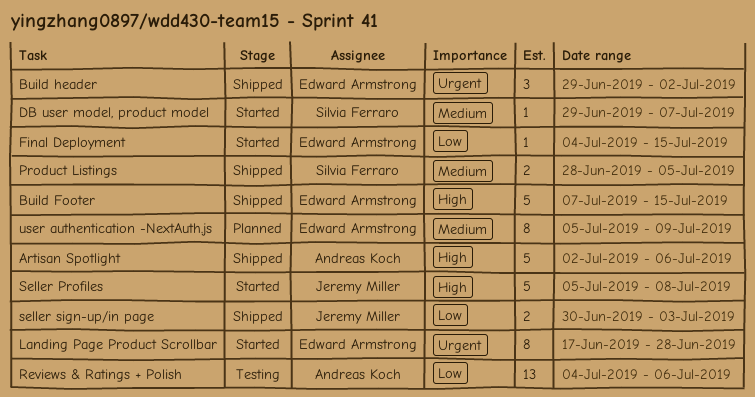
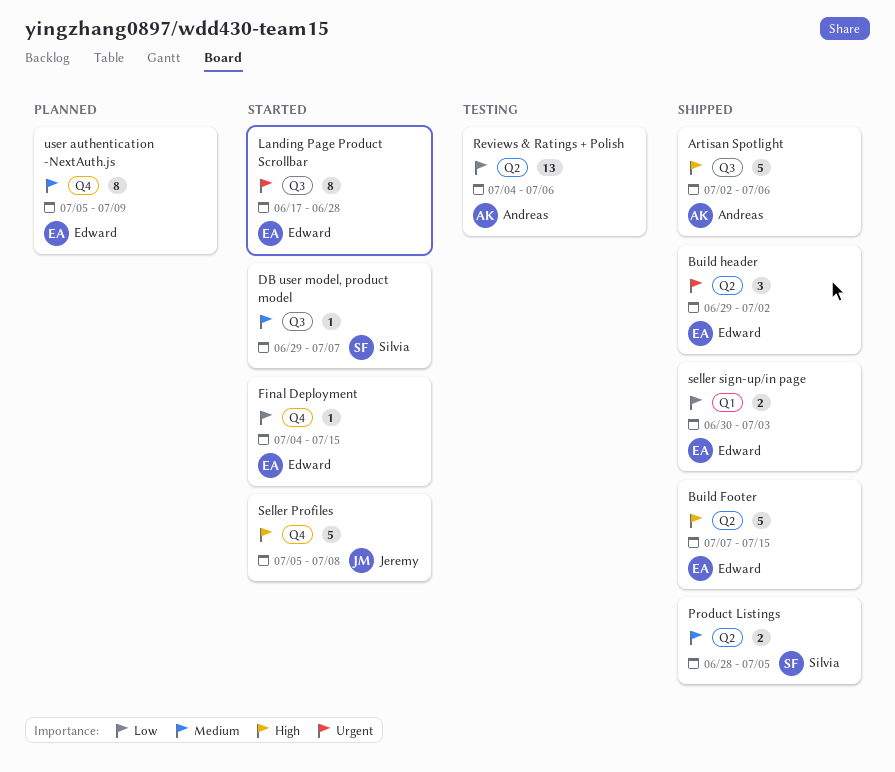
seller sign-up/in page, owner: Jeremy Miller -> Edward Armstrong

